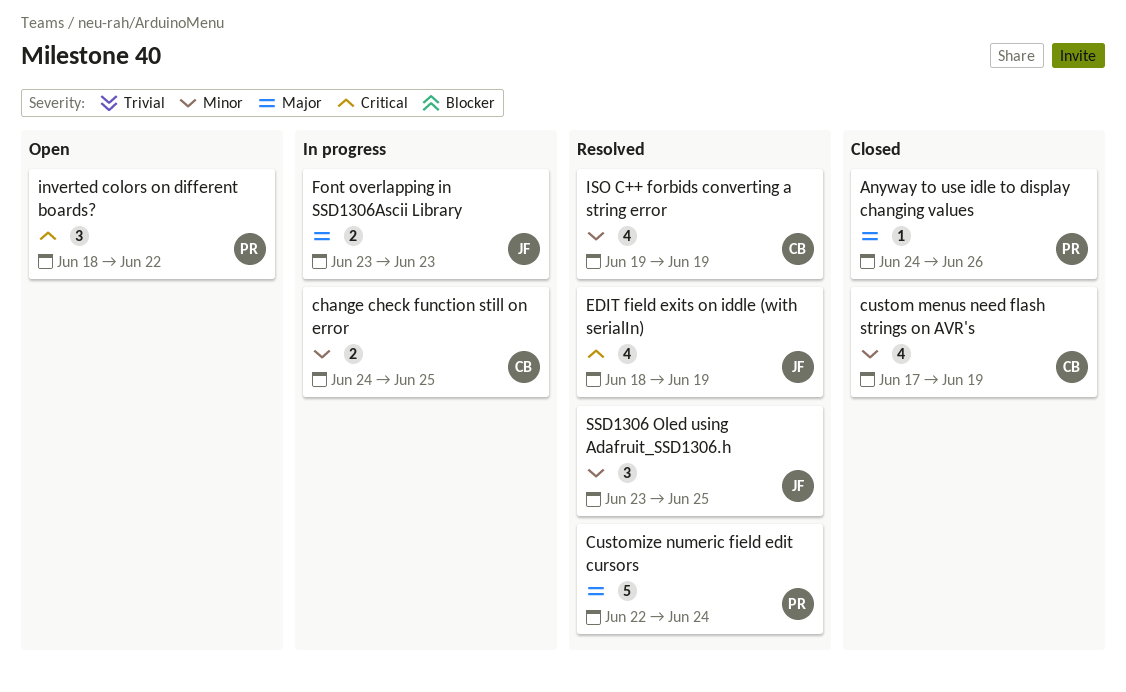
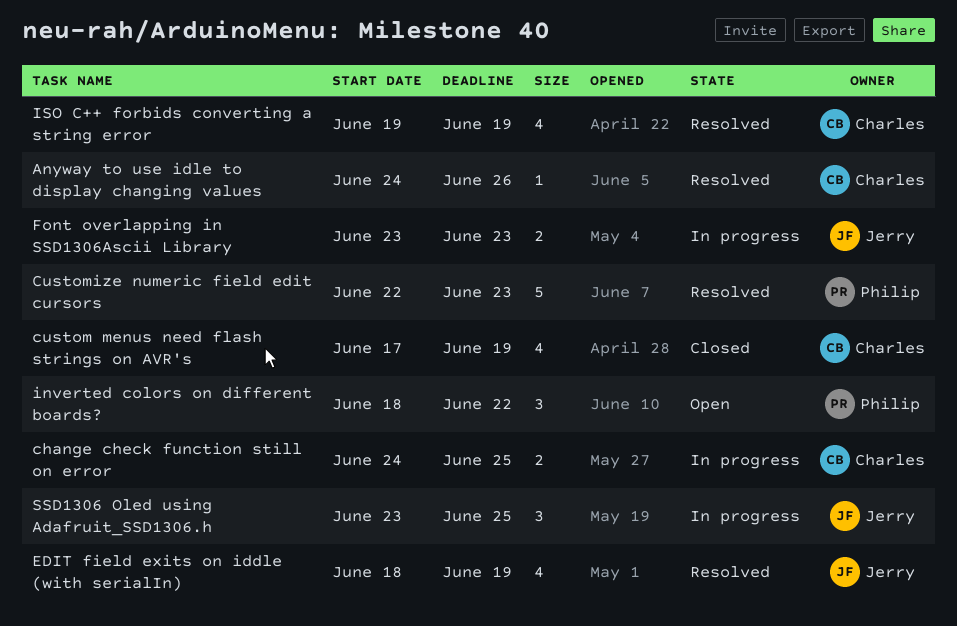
Anyway to use idle to display changing values, status: Closed -> Resolved
Anyway to use idle to display changing values, owner: Philip -> Charles
Customize numeric field edit cursors, due: Jun 24 -> Jun 23
SSD1306 Oled using Adafruit_SSD1306.h, status: Resolved -> In progress

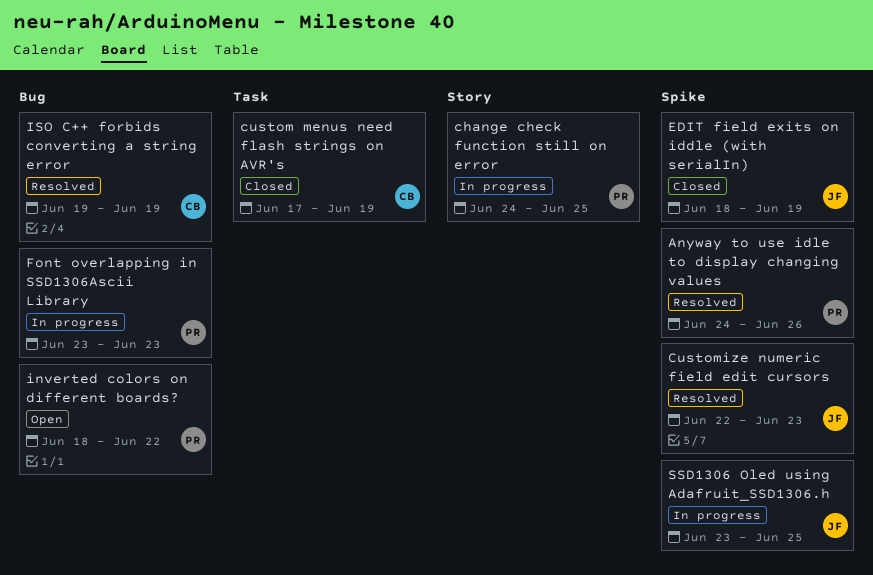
Anyway to use idle to display changing values, owner: Charles -> Philip
change check function still on error, owner: Charles -> Philip
Customize numeric field edit cursors, owner: Philip -> Jerry
EDIT field exits on iddle (with serialIn), status: Resolved -> Closed
Font overlapping in SSD1306Ascii Library, owner: Jerry -> Philip

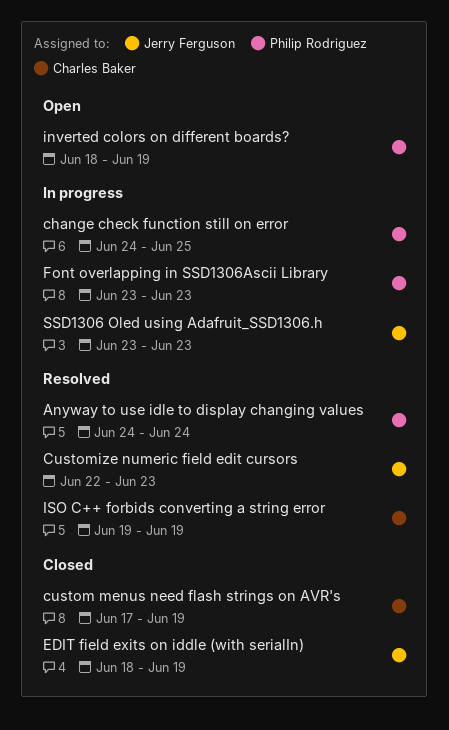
Anyway to use idle to display changing values, due: Jun 26 -> Jun 24
inverted colors on different boards?, due: Jun 22 -> Jun 19
SSD1306 Oled using Adafruit_SSD1306.h, due: Jun 25 -> Jun 23

